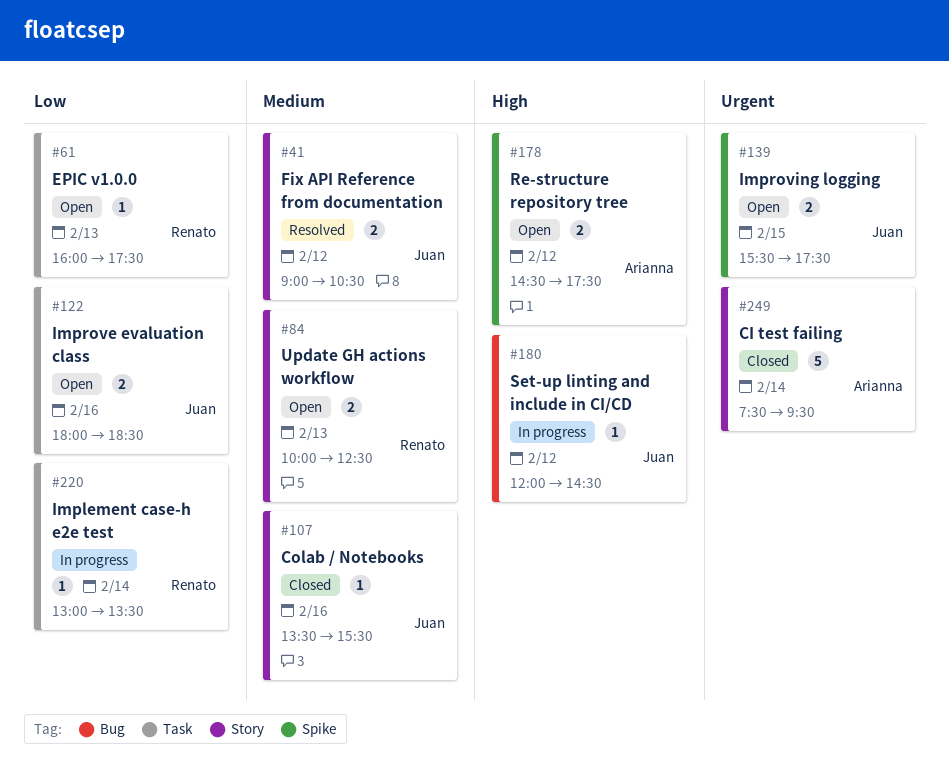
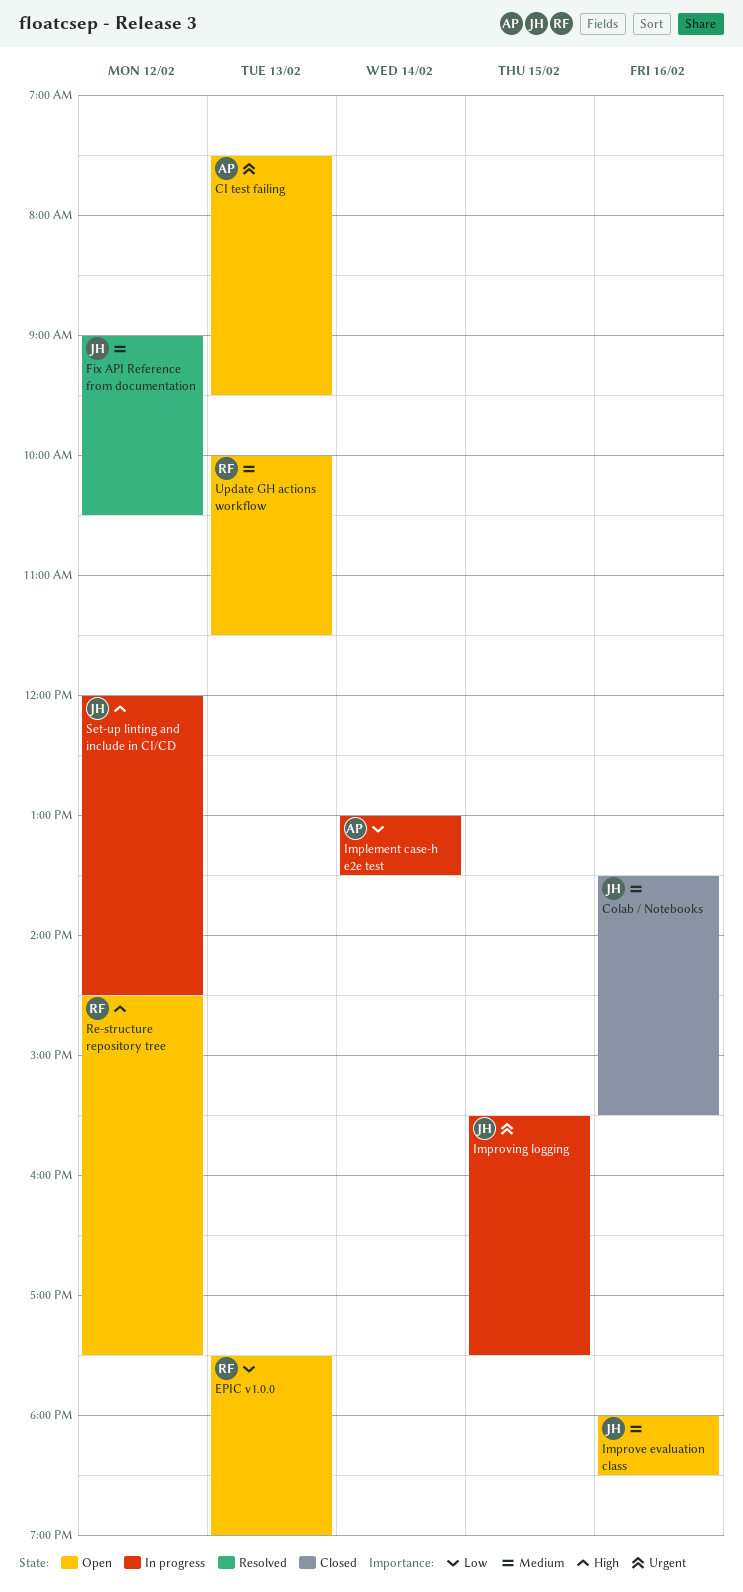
CI test failing, status: Closed -> Open
CI test failing, day: Feb 14 -> Feb 13
EPIC v1.0.0, begins: 16:00 -> 17:30
EPIC v1.0.0, ends: 17:30 -> 19:00
Implement case-h e2e test, owner: Renato -> Arianna
Improve evaluation class, priority: Low -> Medium
Improving logging, status: Open -> In progress
Re-structure repository tree, owner: Arianna -> Renato
Update GH actions workflow, ends: 12:30 -> 11:30

